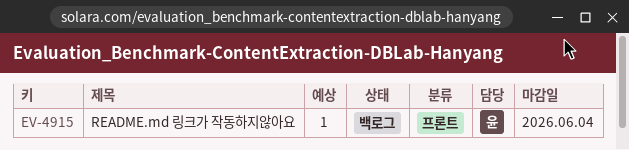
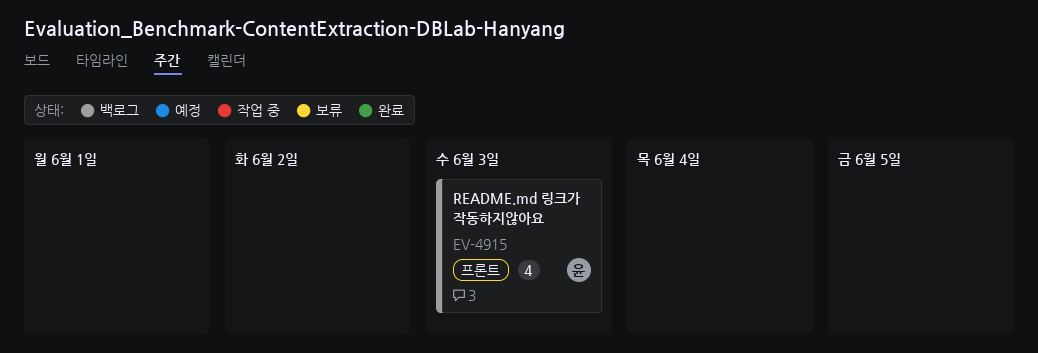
EV-4915, estimate: 1 -> 4
EV-4915, due: Jun 4 -> Jun 3

